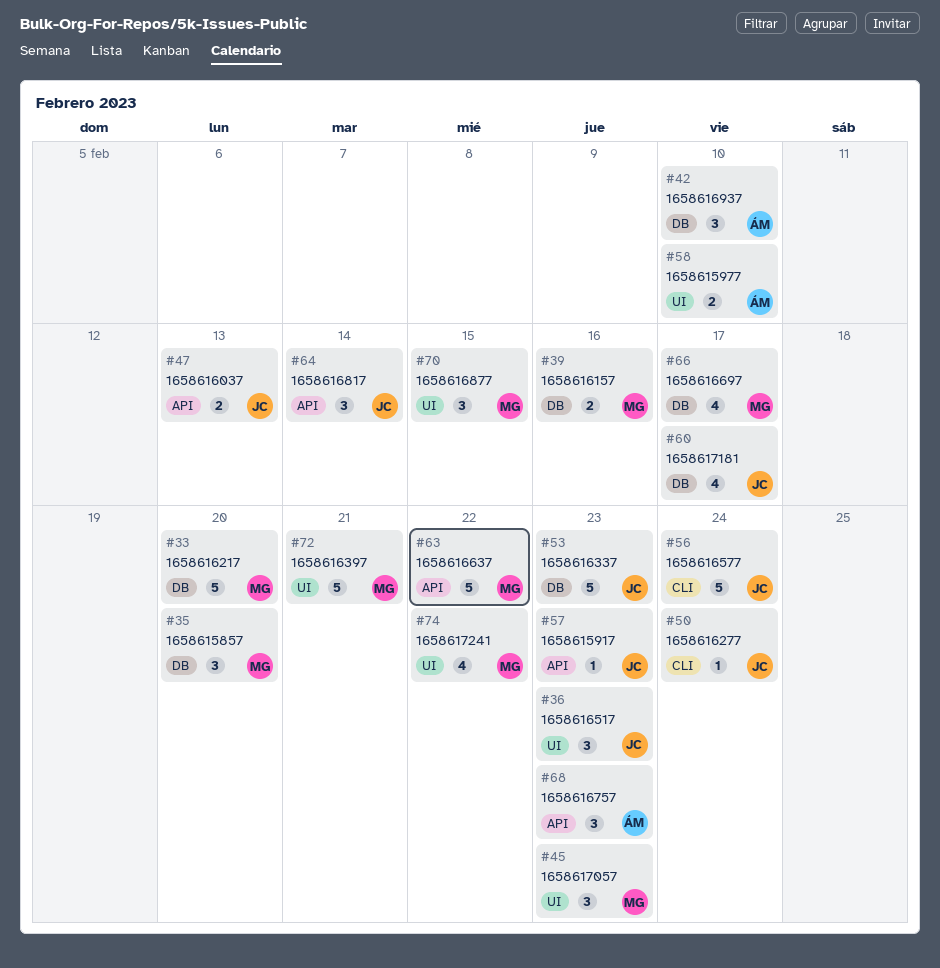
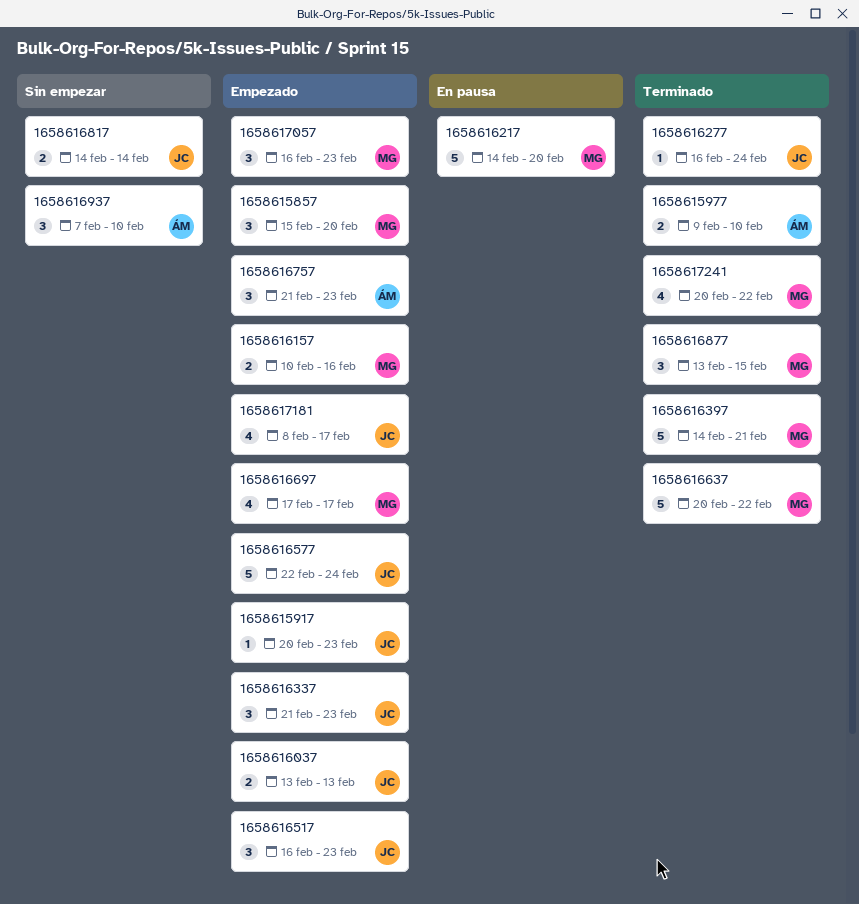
1658616337, estimate: 5 -> 3
1658616817, estimate: 3 -> 2

